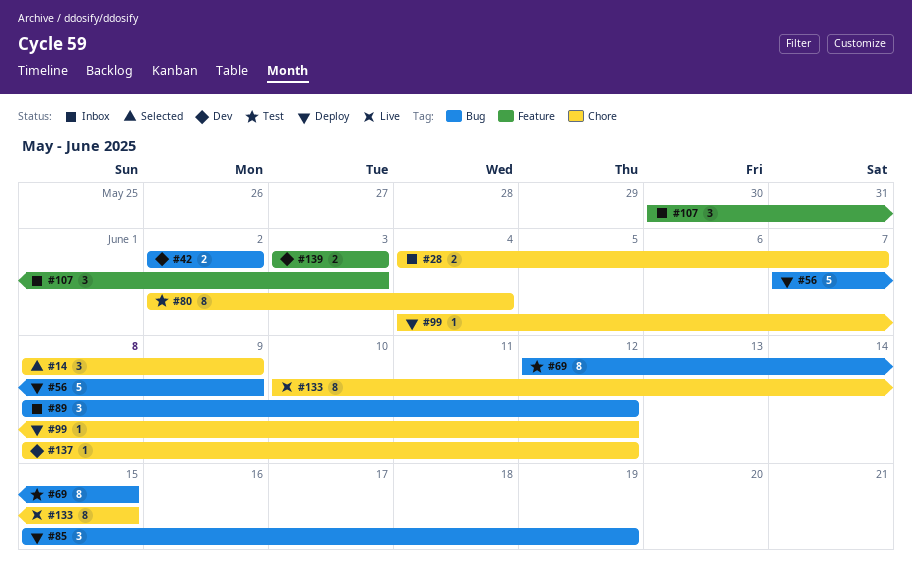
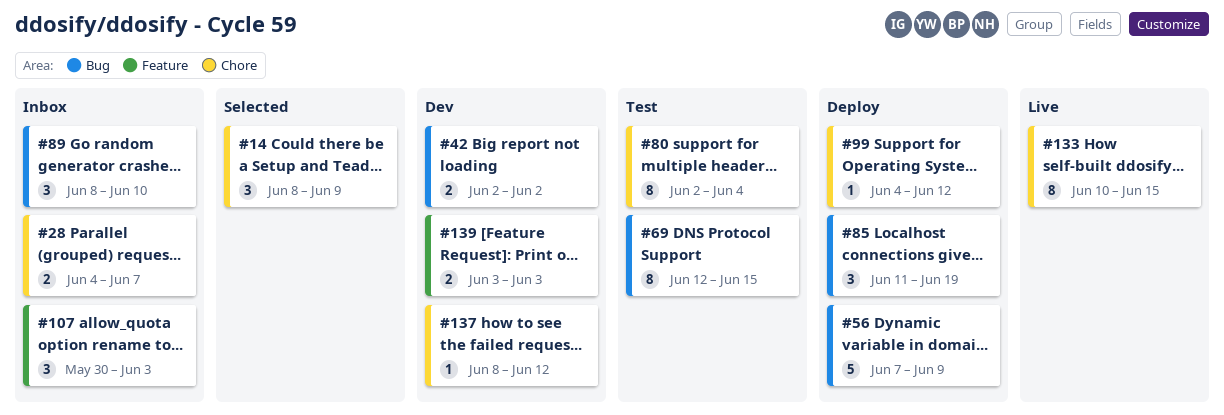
#85, start: Jun 15 -> Jun 11
#89, due: Jun 12 -> Jun 10

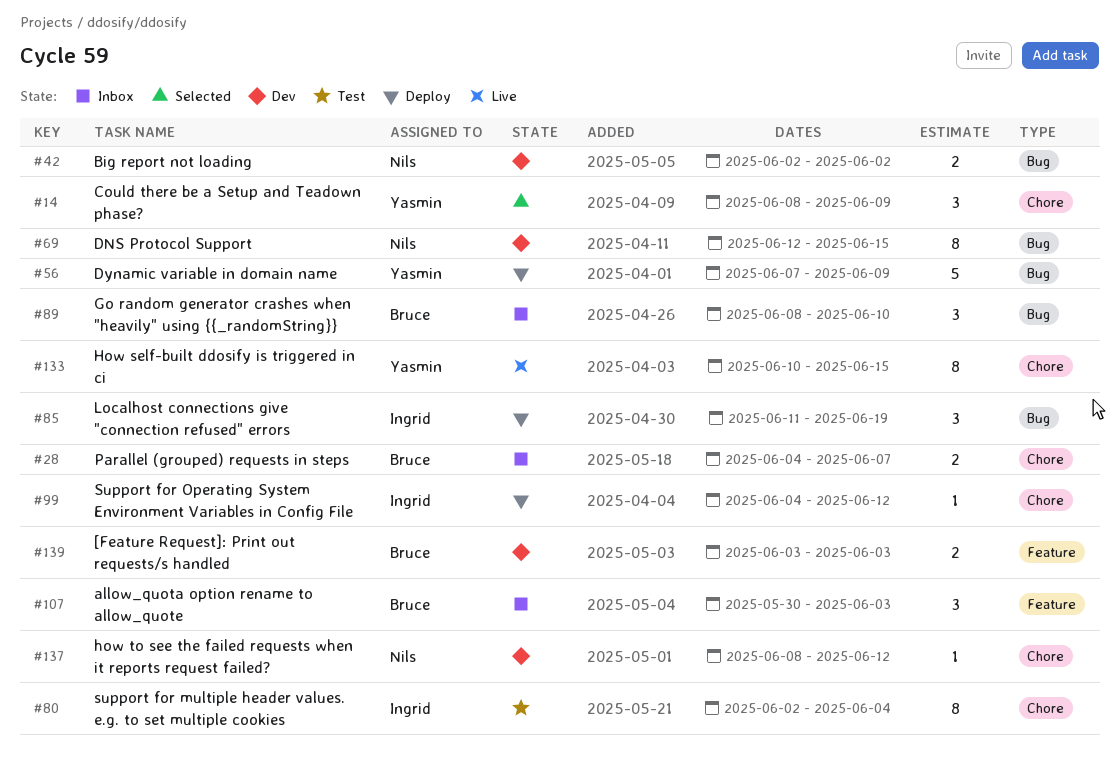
#69, status: Test -> Dev

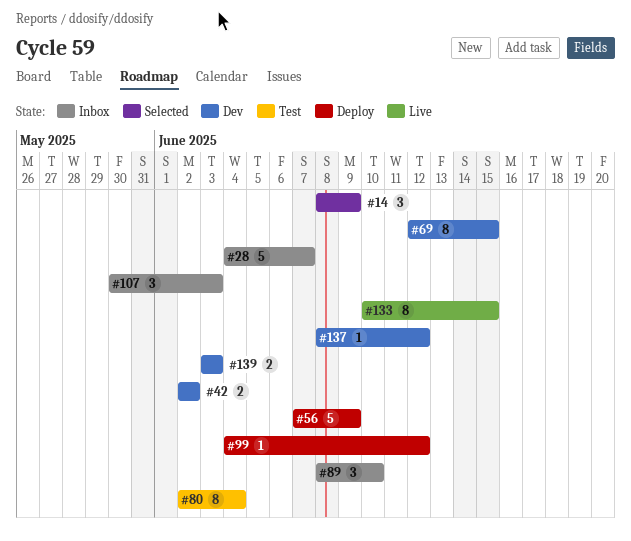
#28, estimate: 2 -> 5
#85: present -> none

